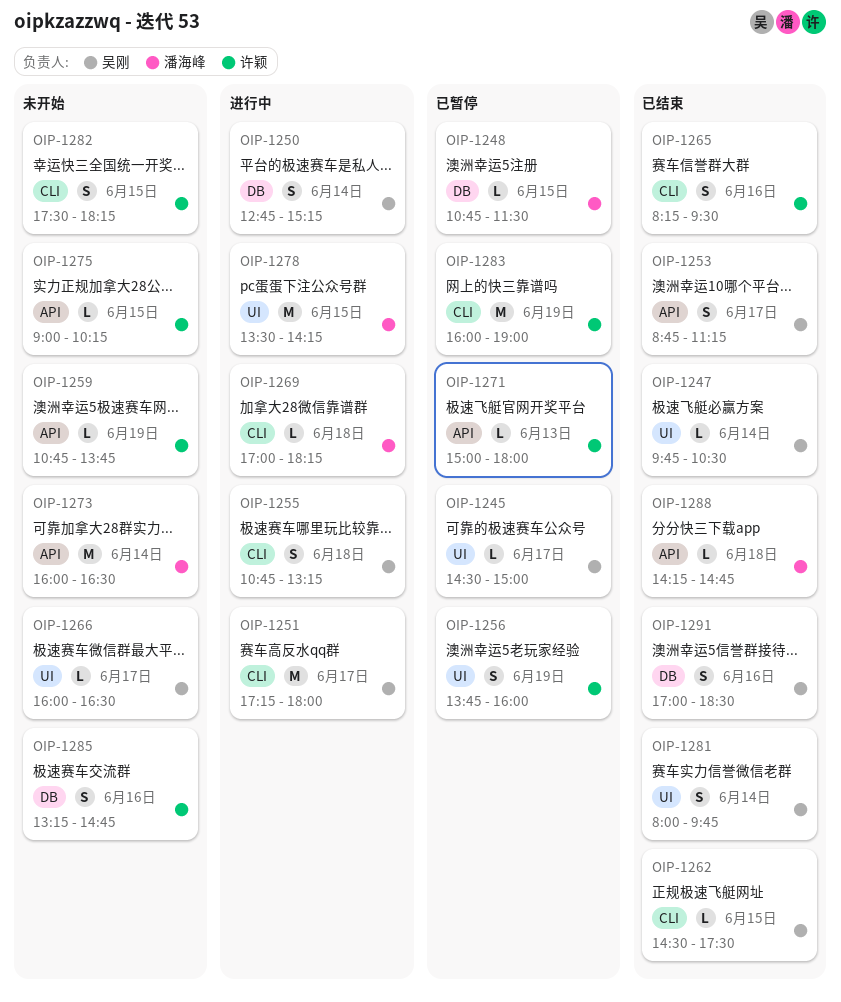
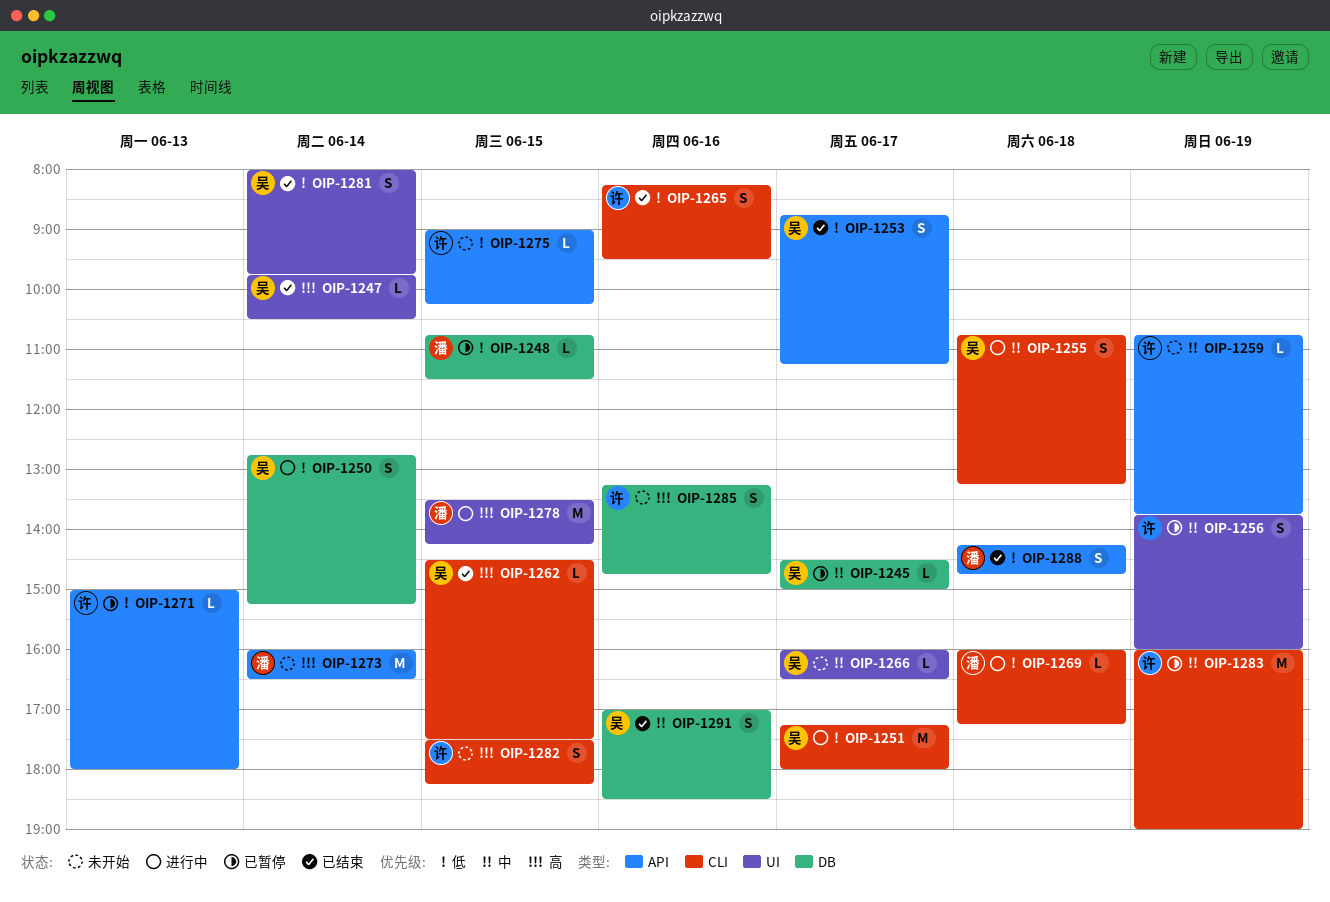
OIP-1245, label: UI -> DB
OIP-1269, begins: 17:00 -> 16:00
OIP-1269, ends: 18:15 -> 17:15
OIP-1288, estimate: L -> S

